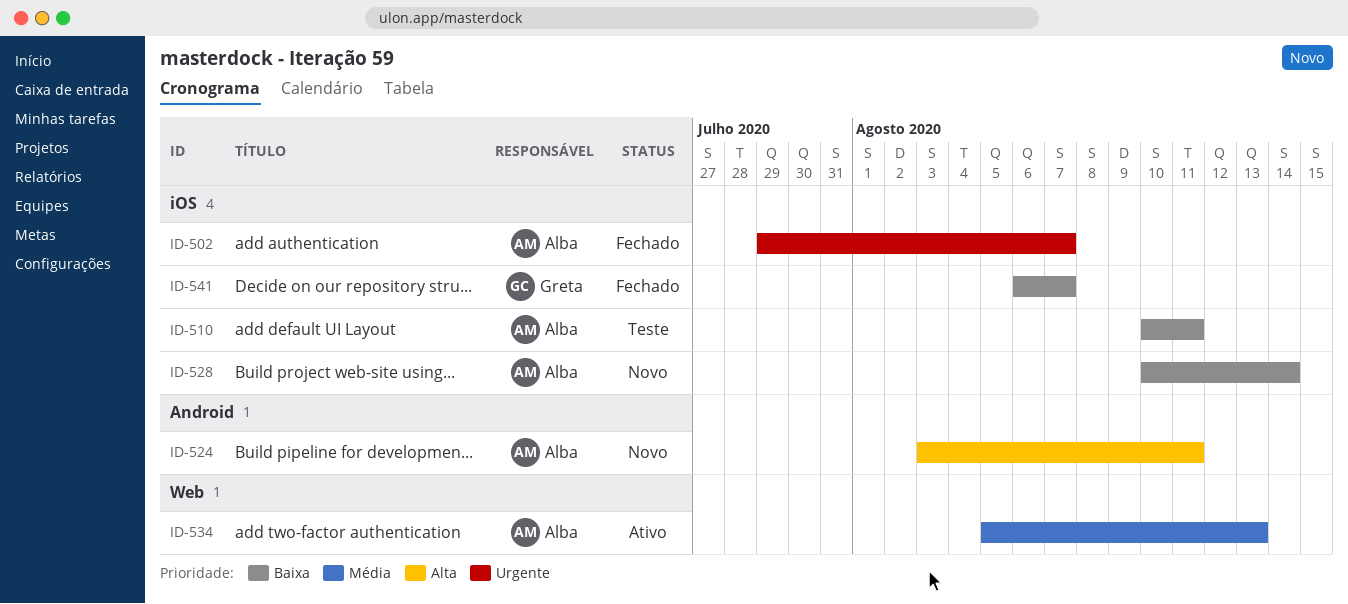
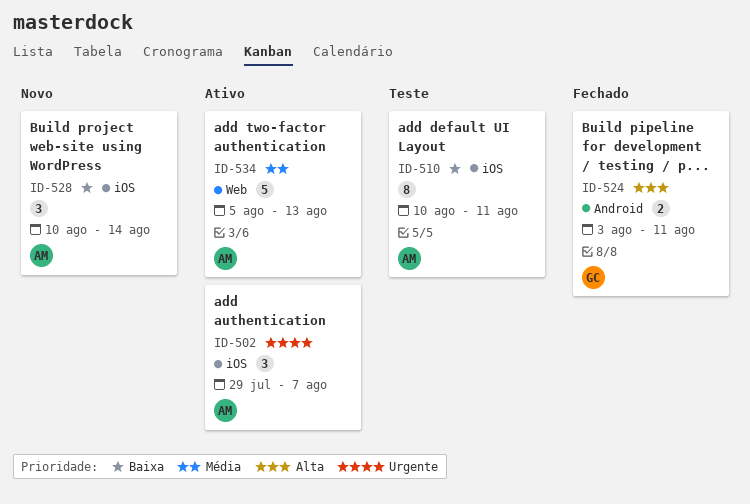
ID-502, status: Fechado -> Ativo
ID-524, status: Novo -> Fechado
ID-524, owner: Alba -> Greta
ID-541: present -> none

